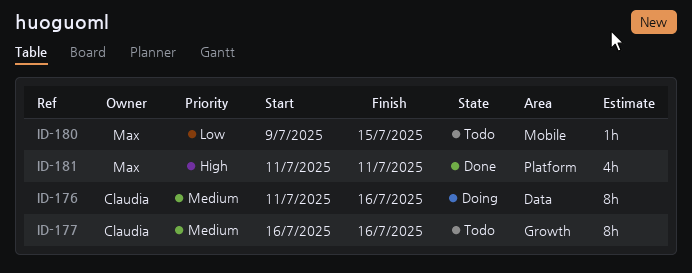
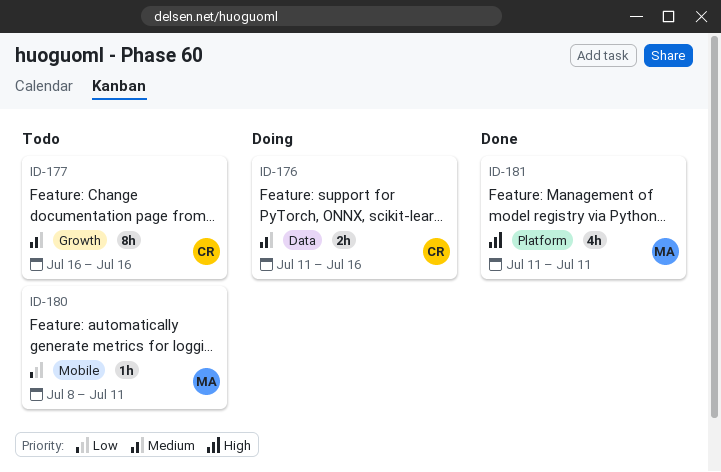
ID-176, estimate: 8h -> 2h
ID-180, start: Jul 9 -> Jul 8
ID-180, due: Jul 15 -> Jul 11

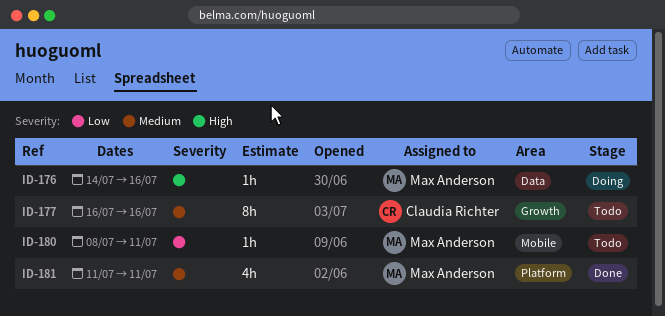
ID-176, owner: Claudia Richter -> Max Anderson
ID-176, priority: Medium -> High
ID-176, estimate: 2h -> 1h
ID-176, start: Jul 11 -> Jul 14
ID-181, priority: High -> Medium

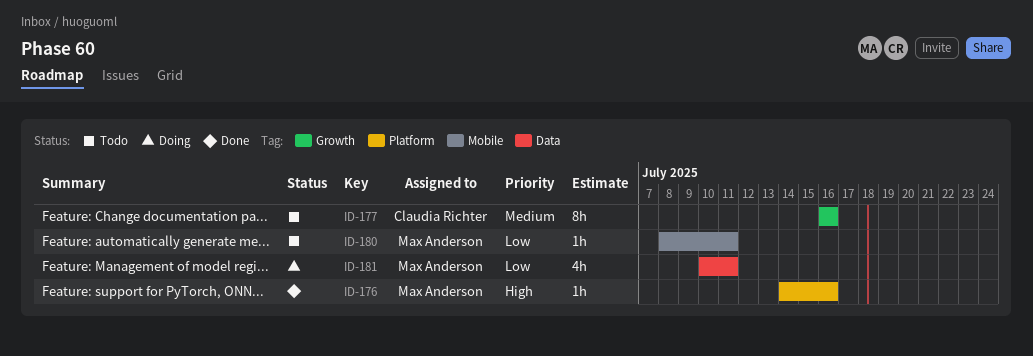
ID-176, status: Doing -> Done
ID-176, label: Data -> Platform
ID-181, status: Done -> Doing
ID-181, priority: Medium -> Low
ID-181, label: Platform -> Data
ID-181, start: Jul 11 -> Jul 10

